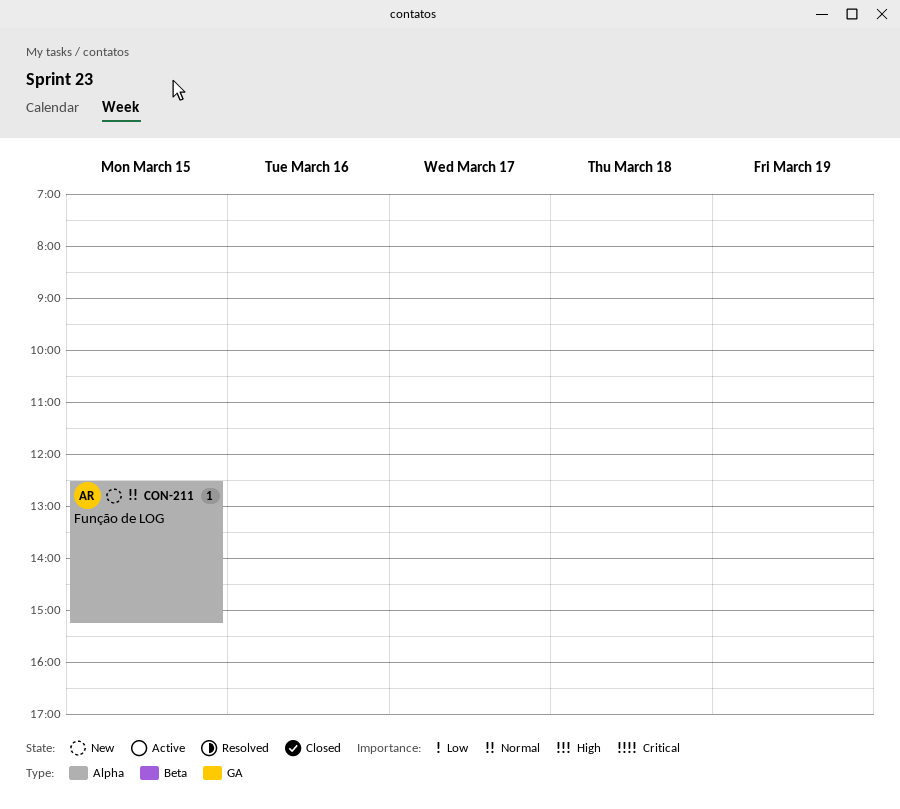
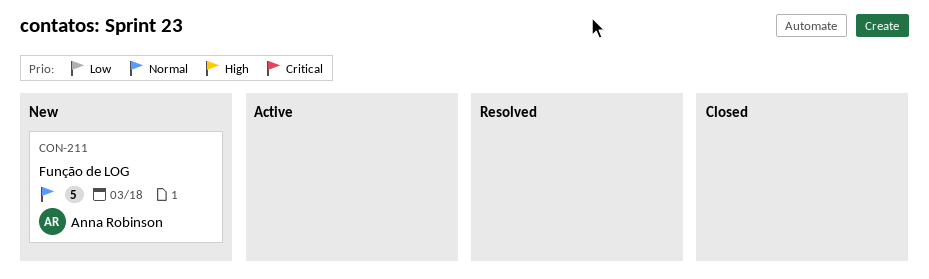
CON-211, estimate: 1 -> 5
CON-211, day: Mar 15 -> Mar 18

